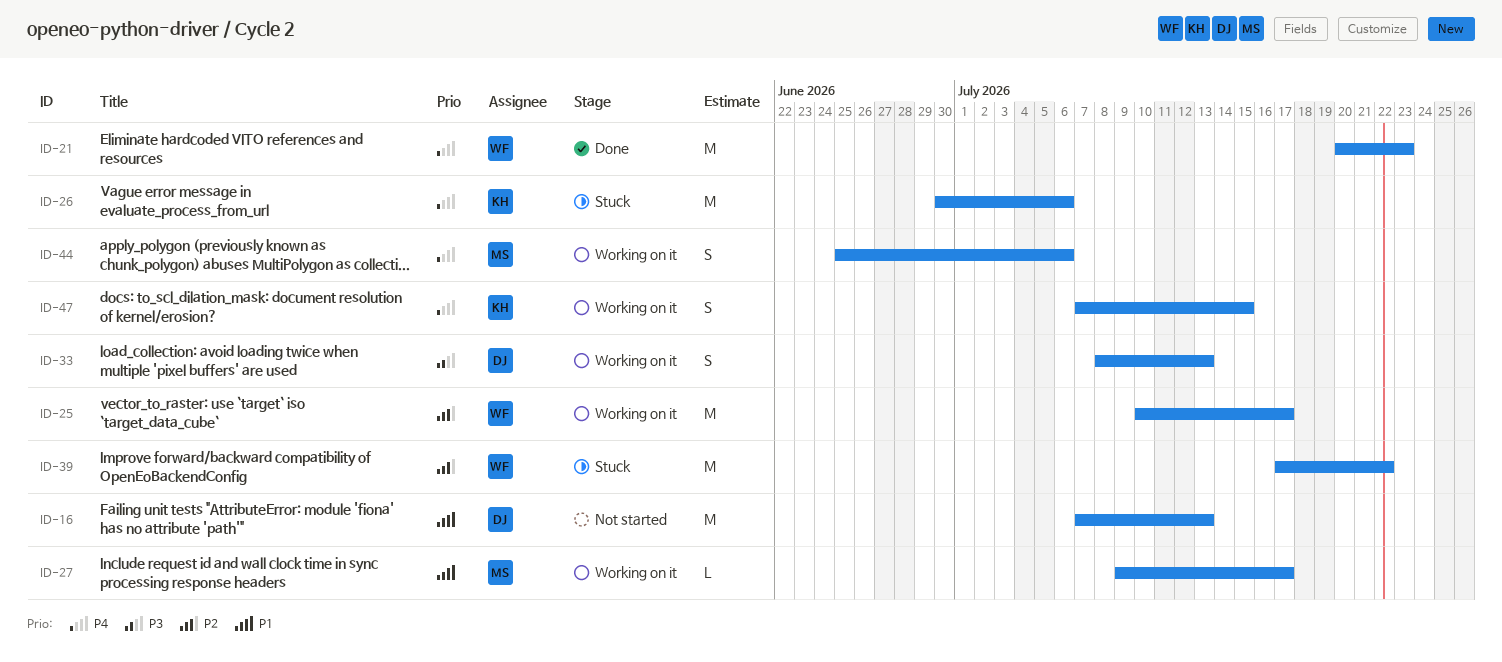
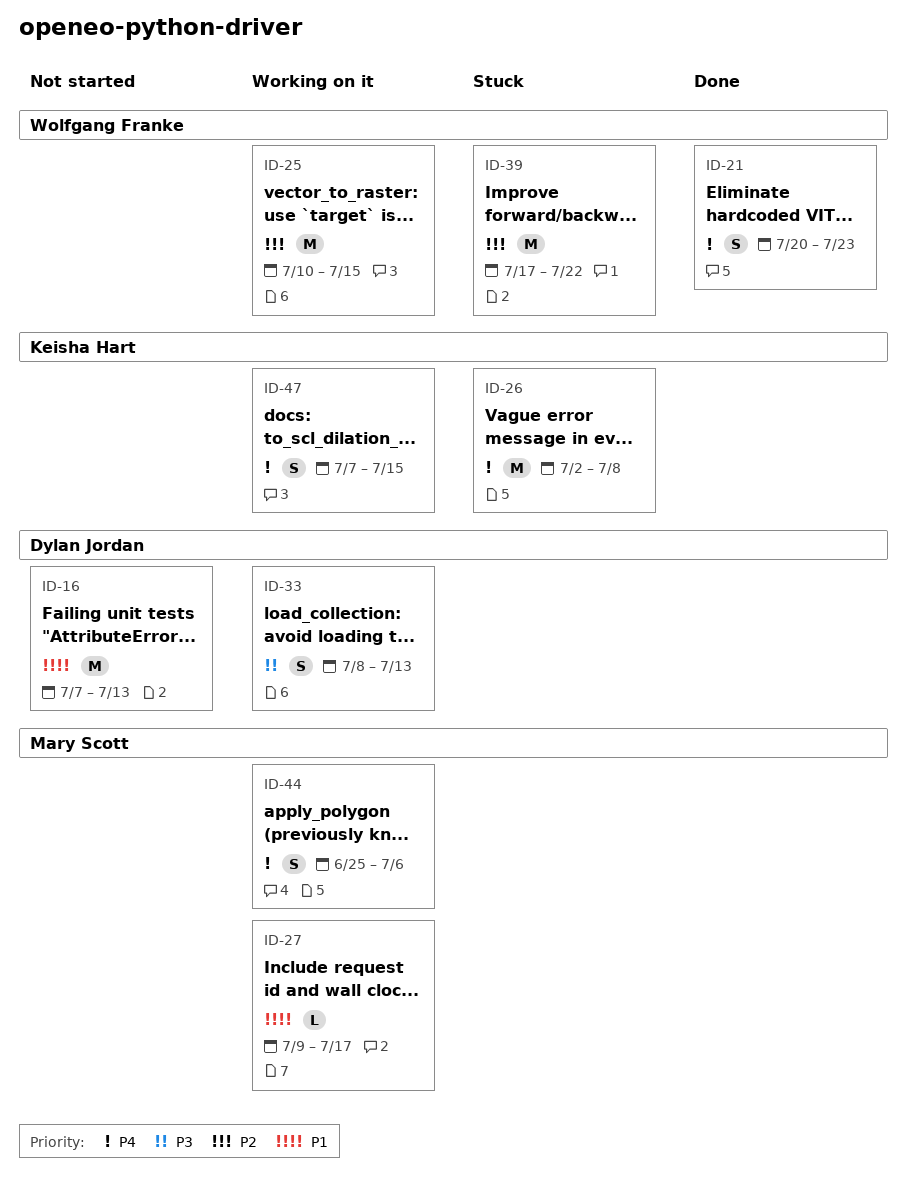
ID-21, estimate: M -> S
ID-25, due: Jul 17 -> Jul 15
ID-26, start: Jun 30 -> Jul 2
ID-26, due: Jul 6 -> Jul 8

